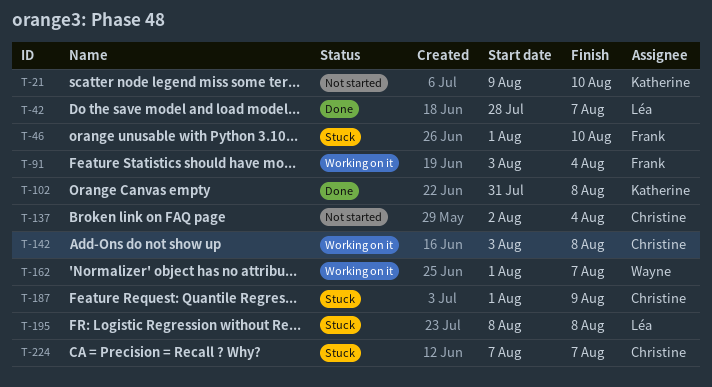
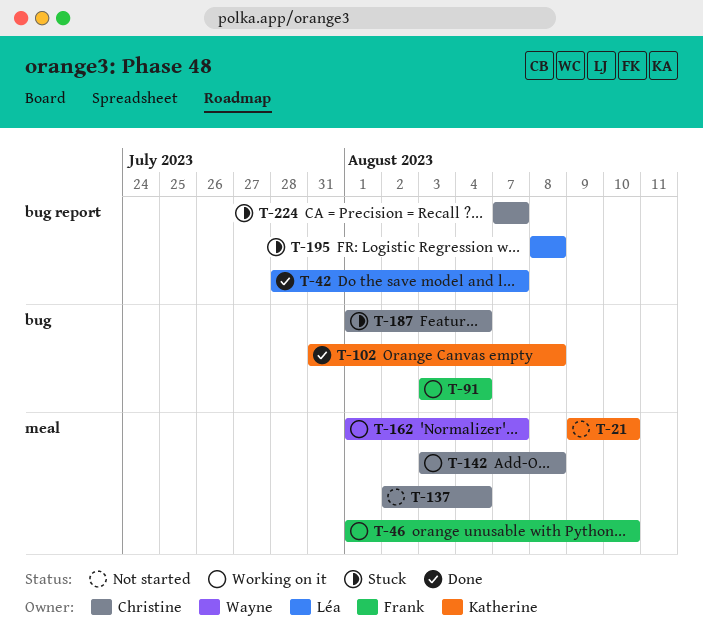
T-46, status: Stuck -> Working on it
T-187, due: Aug 9 -> Aug 4

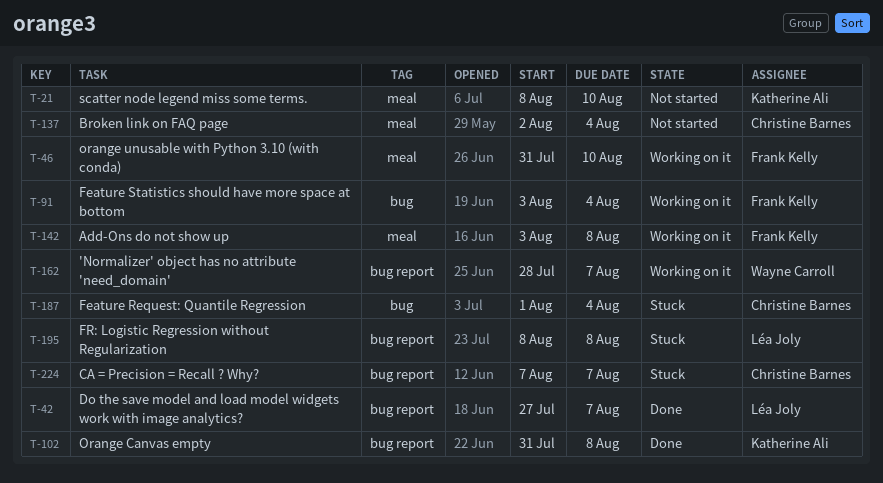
T-21, start: Aug 9 -> Aug 8
T-42, start: Jul 28 -> Jul 27
T-46, start: Aug 1 -> Jul 31
T-102, label: bug -> bug report
T-142, owner: Christine Barnes -> Frank Kelly
T-162, label: meal -> bug report
T-162, start: Aug 1 -> Jul 28

